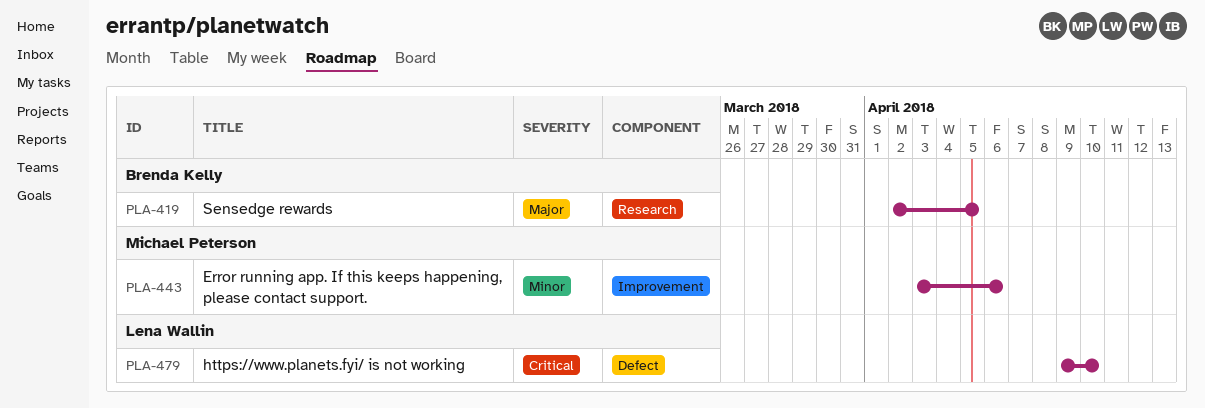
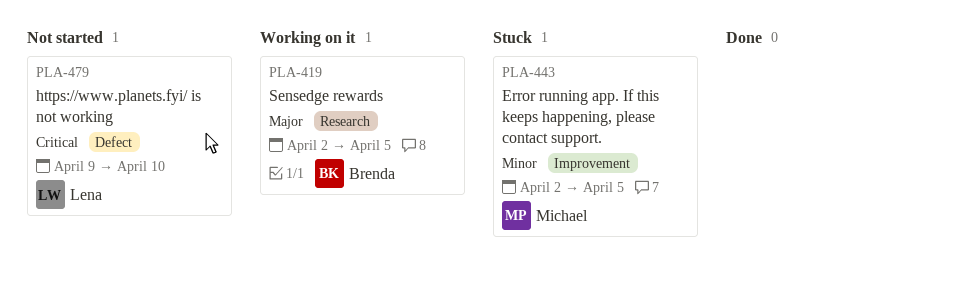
PLA-443, start: Apr 3 -> Apr 2
PLA-443, due: Apr 6 -> Apr 5

